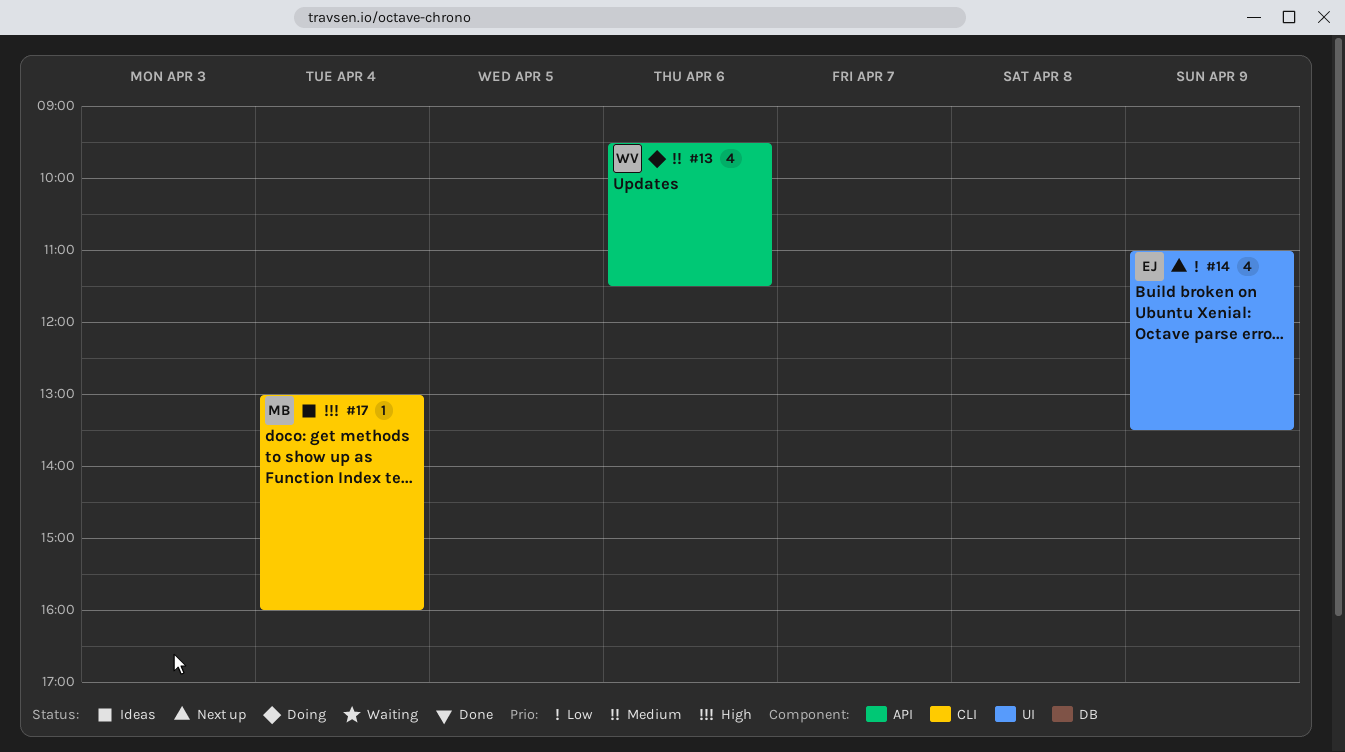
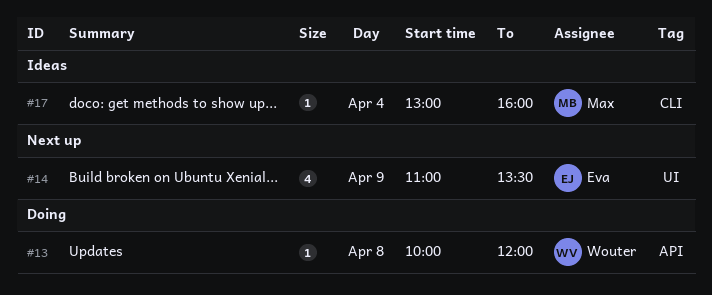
#13, estimate: 4 -> 1
#13, day: Apr 6 -> Apr 8
#13, begins: 09:30 -> 10:00
#13, ends: 11:30 -> 12:00

